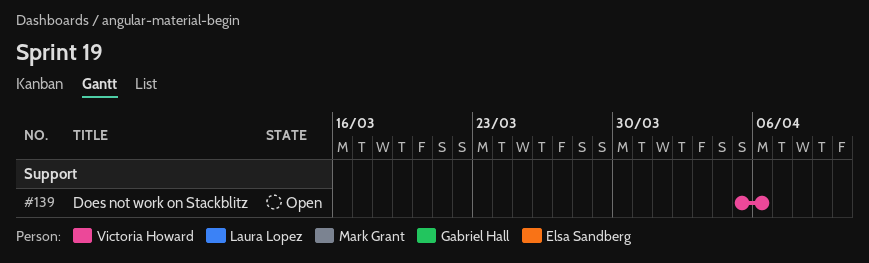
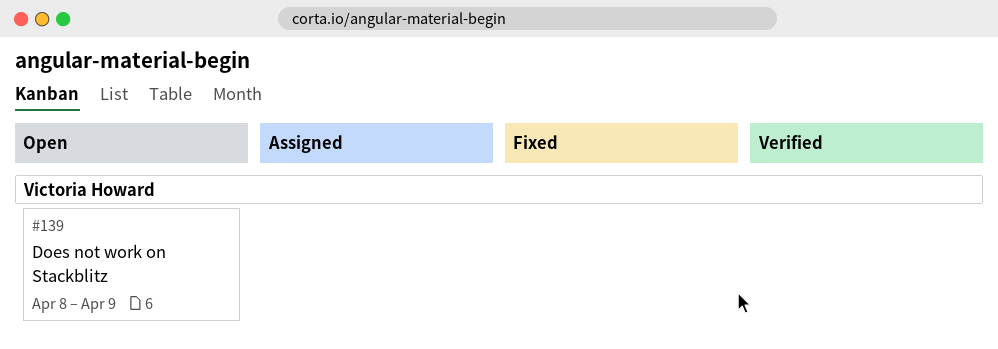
#139, start: Apr 5 -> Apr 8
#139, due: Apr 6 -> Apr 9

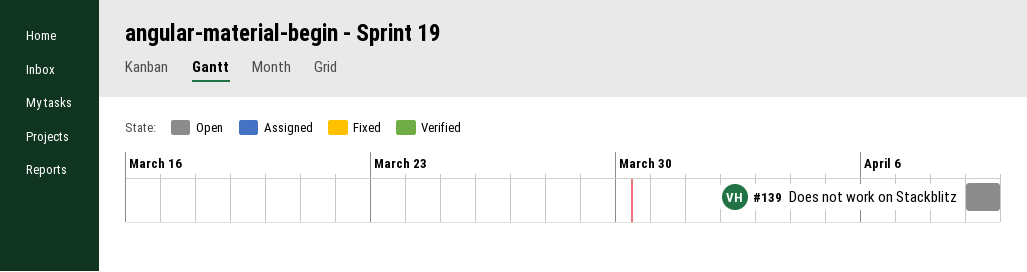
#139, start: Apr 8 -> Apr 9

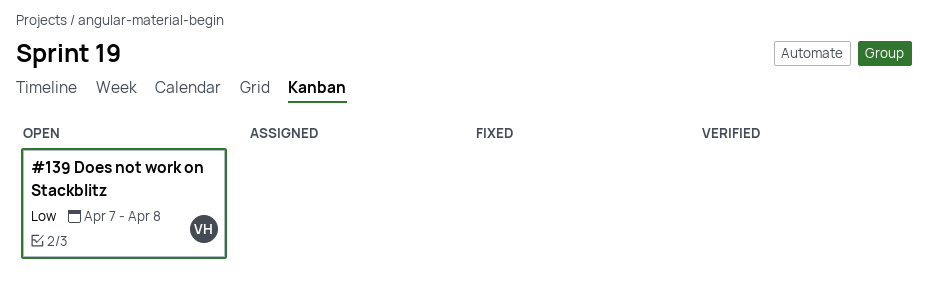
#139, start: Apr 9 -> Apr 7
#139, due: Apr 9 -> Apr 8

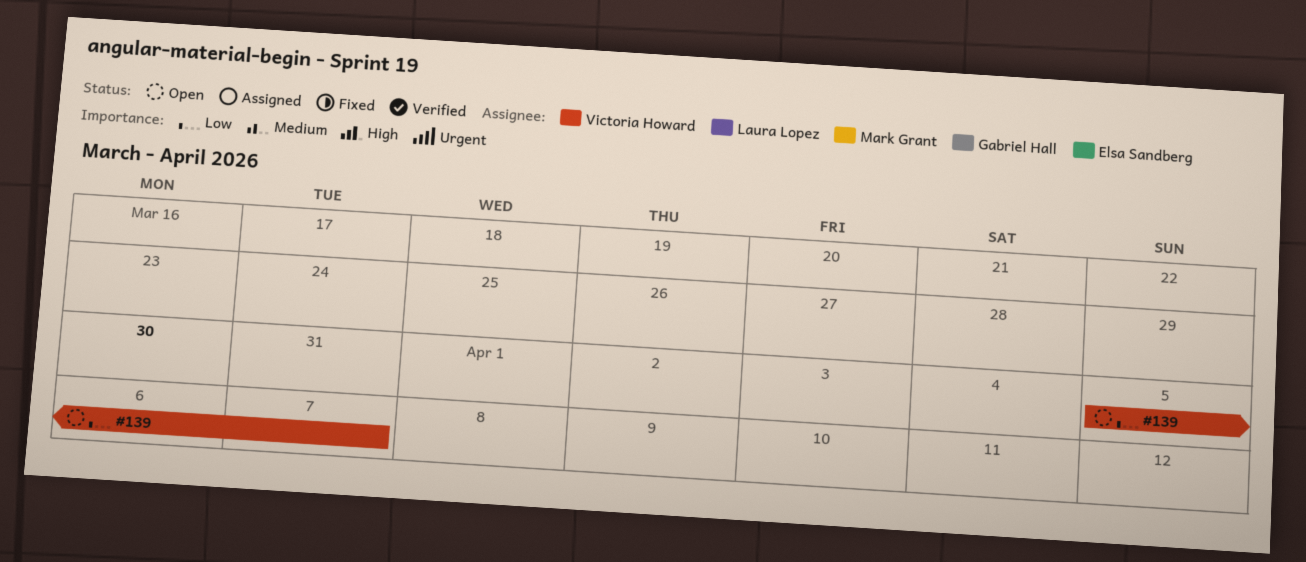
#139, start: Apr 7 -> Apr 5
#139, due: Apr 8 -> Apr 7

